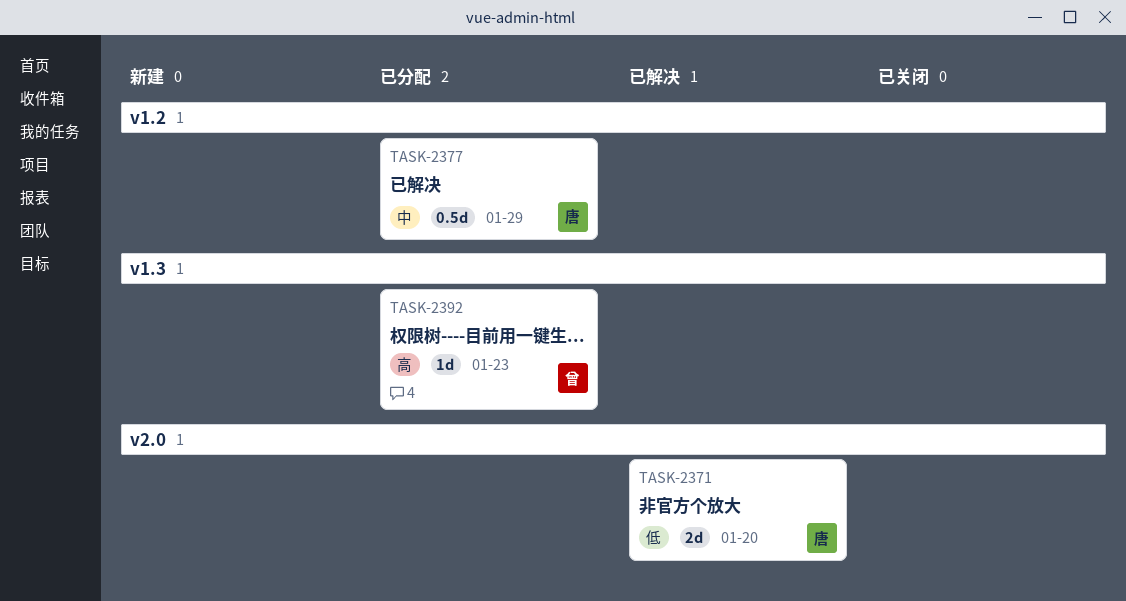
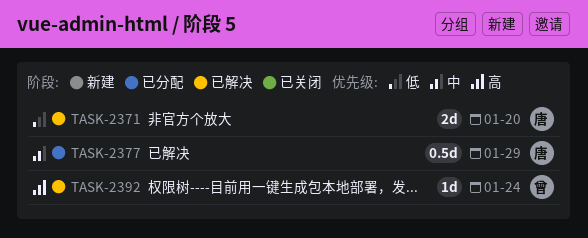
TASK-2392, status: 已分配 -> 已解决
TASK-2392, due: Jan 23 -> Jan 24

